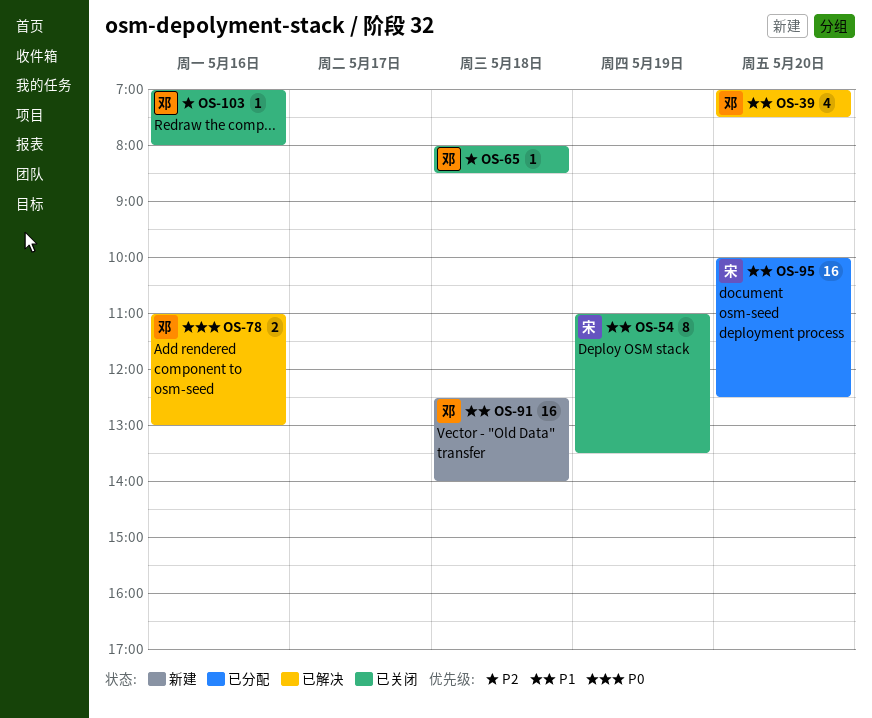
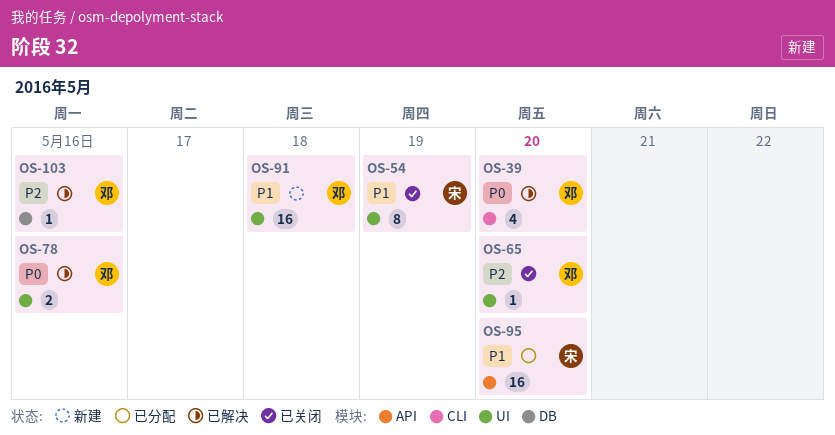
OS-39, priority: P1 -> P0
OS-65, day: May 18 -> May 20
OS-103, status: 已关闭 -> 已解决

